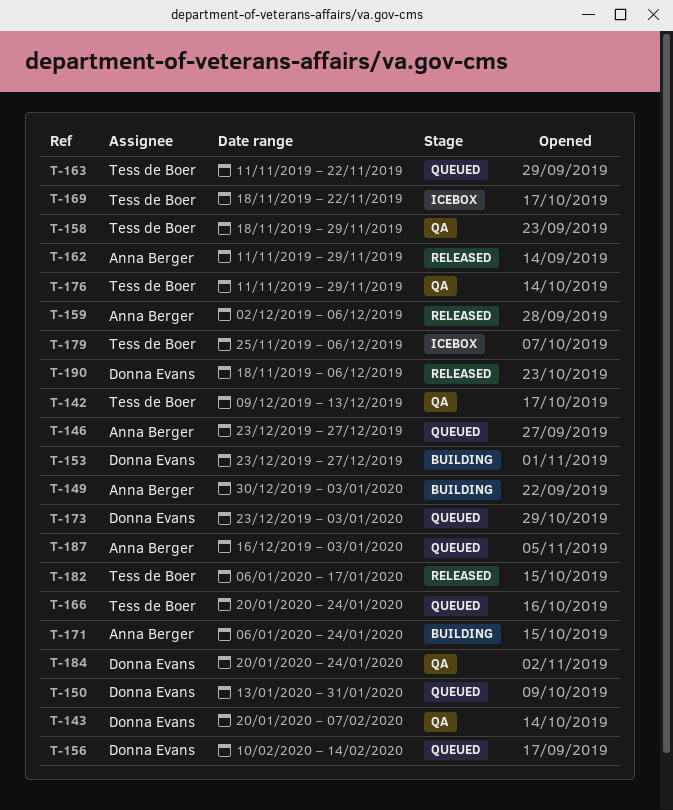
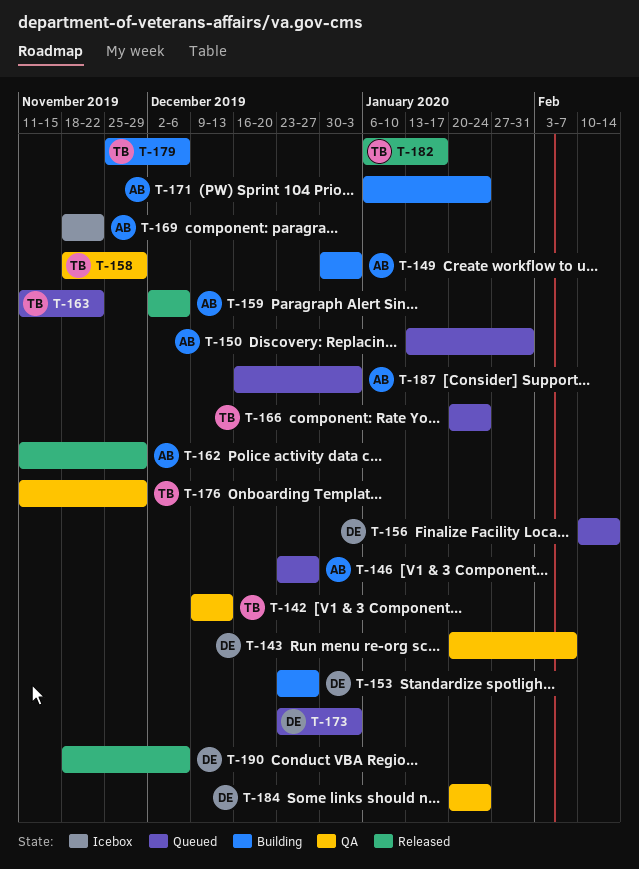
T-150, owner: Donna Evans -> Anna Berger
T-169, owner: Tess de Boer -> Anna Berger
T-179, status: Icebox -> Building

